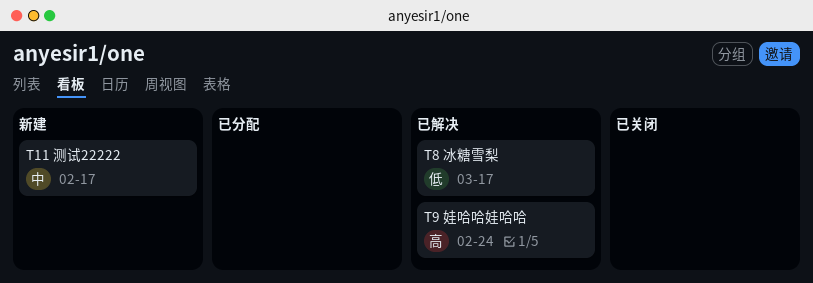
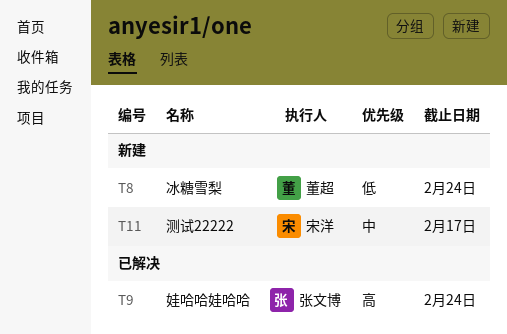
T8, status: 已解决 -> 新建
T8, due: Mar 17 -> Feb 24

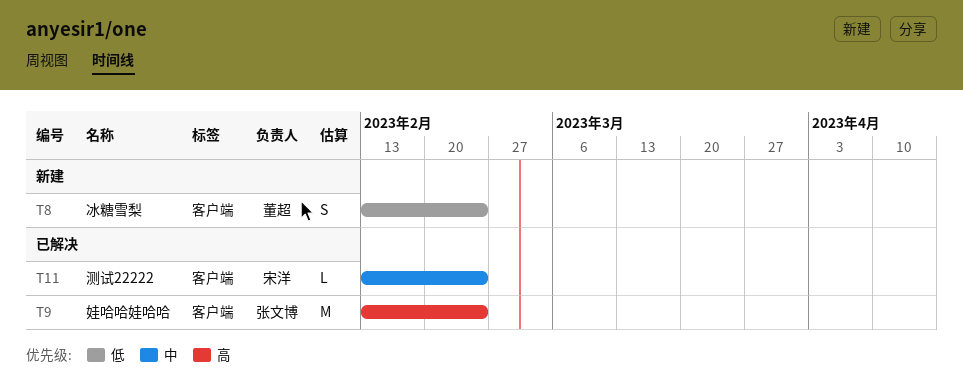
T11, status: 新建 -> 已解决
T11, due: Feb 17 -> Feb 24

